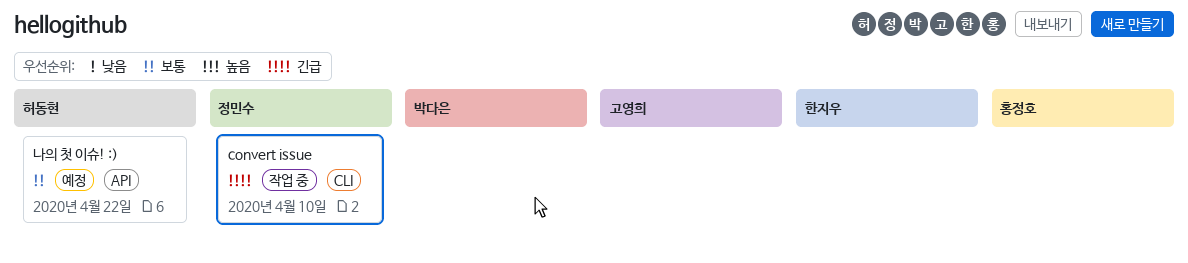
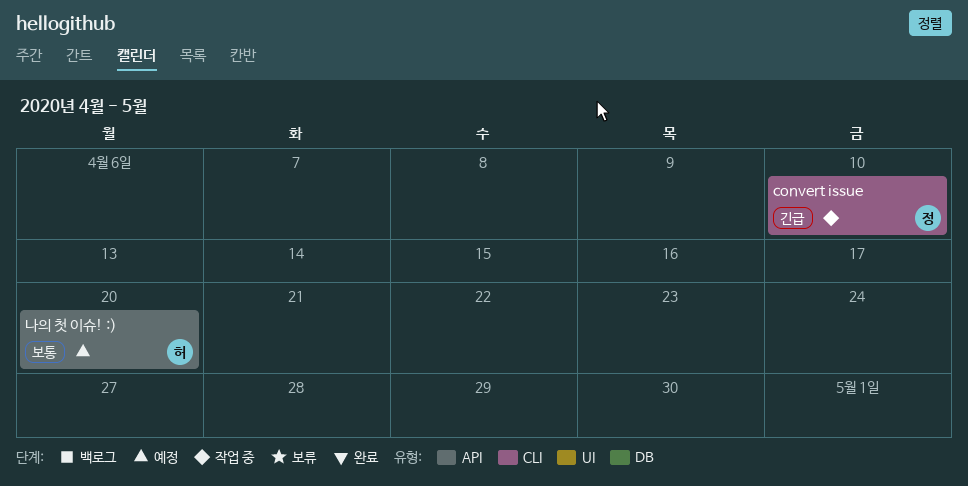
나의 첫 이슈! :), due: Apr 22 -> Apr 20

